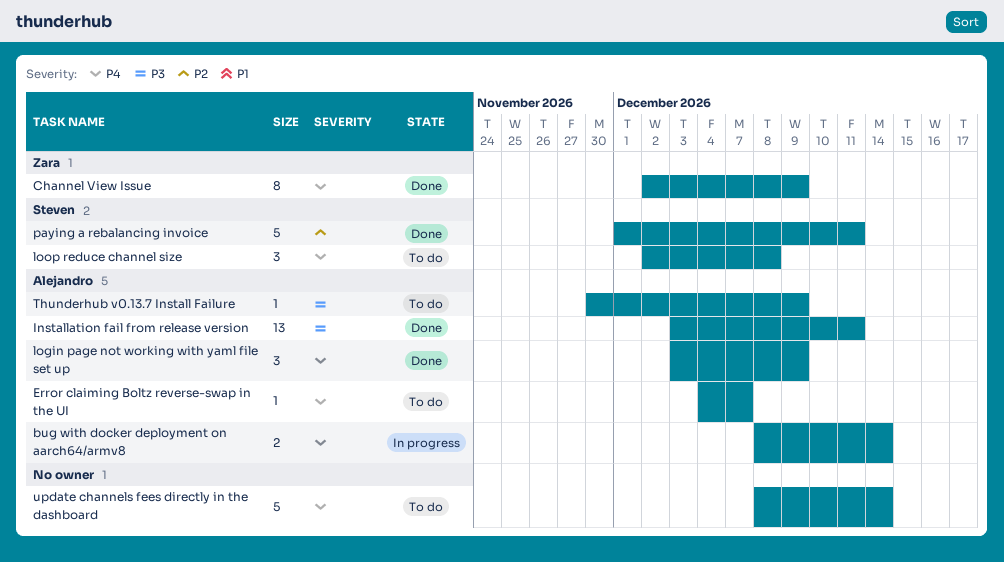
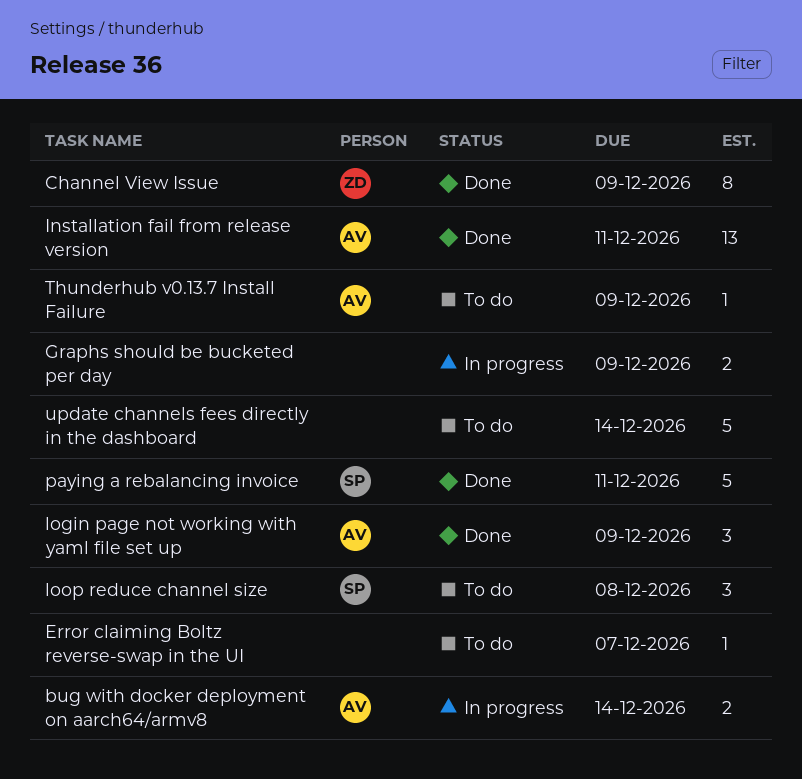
Error claiming Boltz reverse-swap in the UI, owner: Alejandro -> none
Graphs should be bucketed per day: none -> present

